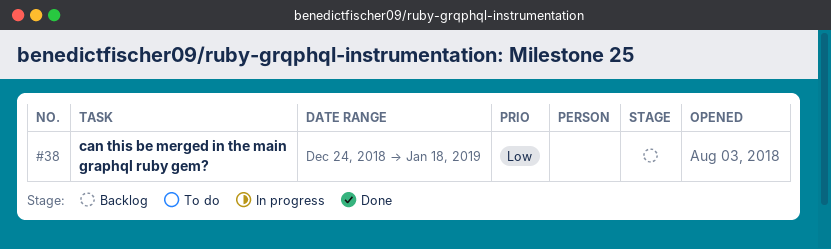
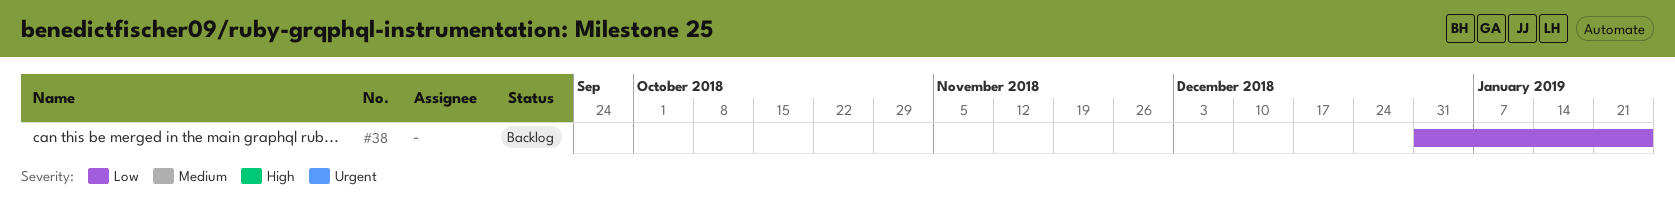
#38, start: Dec 24 -> Dec 31
#38, due: Jan 18 -> Jan 25

